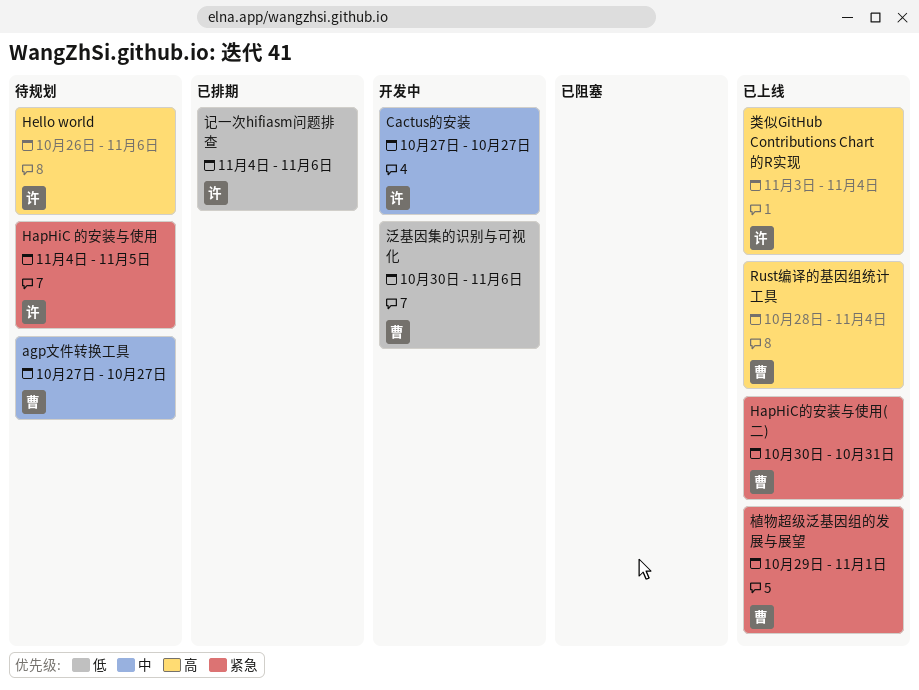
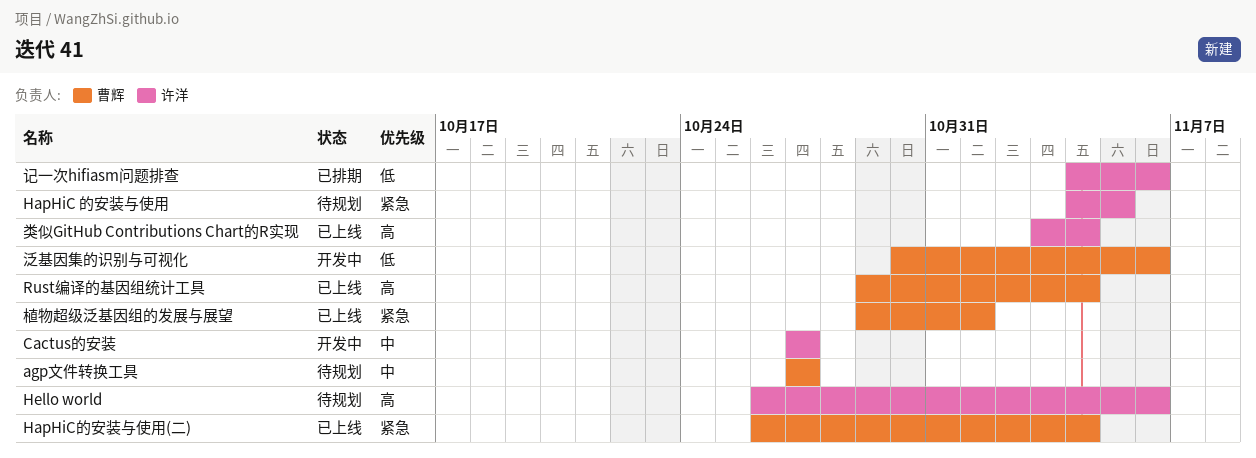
HapHiC的安装与使用(二), start: Oct 30 -> Oct 26
HapHiC的安装与使用(二), due: Oct 31 -> Nov 4
Rust编译的基因组统计工具, start: Oct 28 -> Oct 29

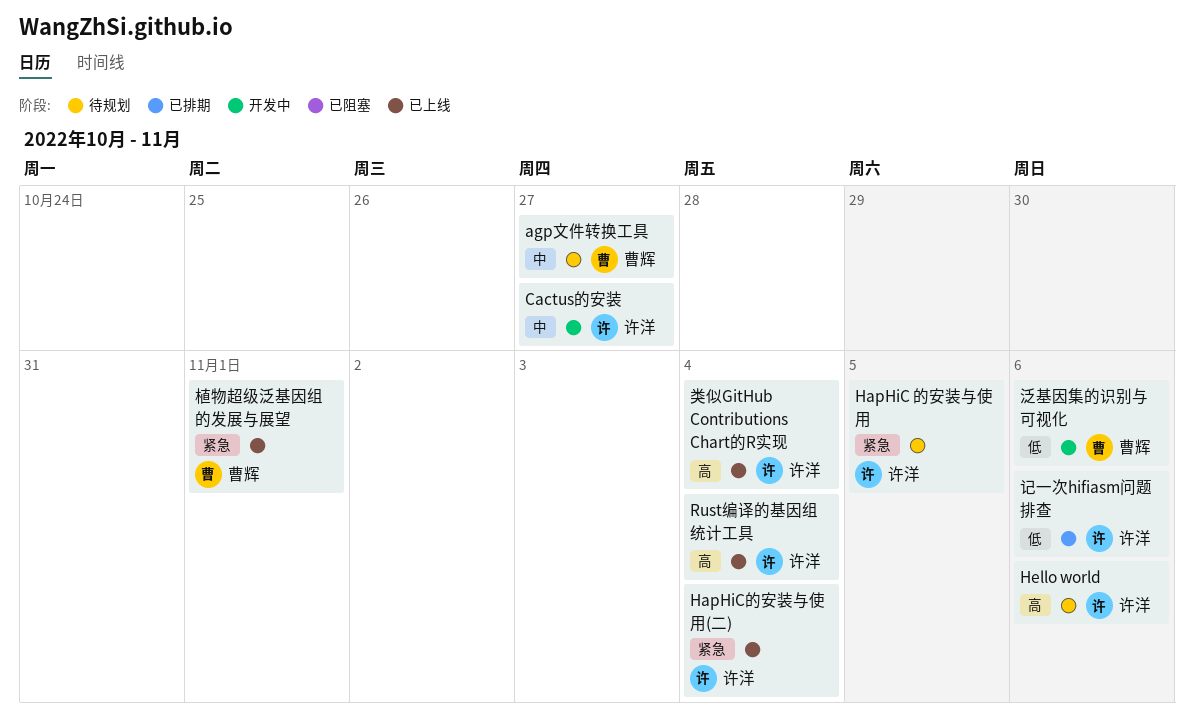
HapHiC的安装与使用(二), owner: 曹辉 -> 许洋
Rust编译的基因组统计工具, owner: 曹辉 -> 许洋

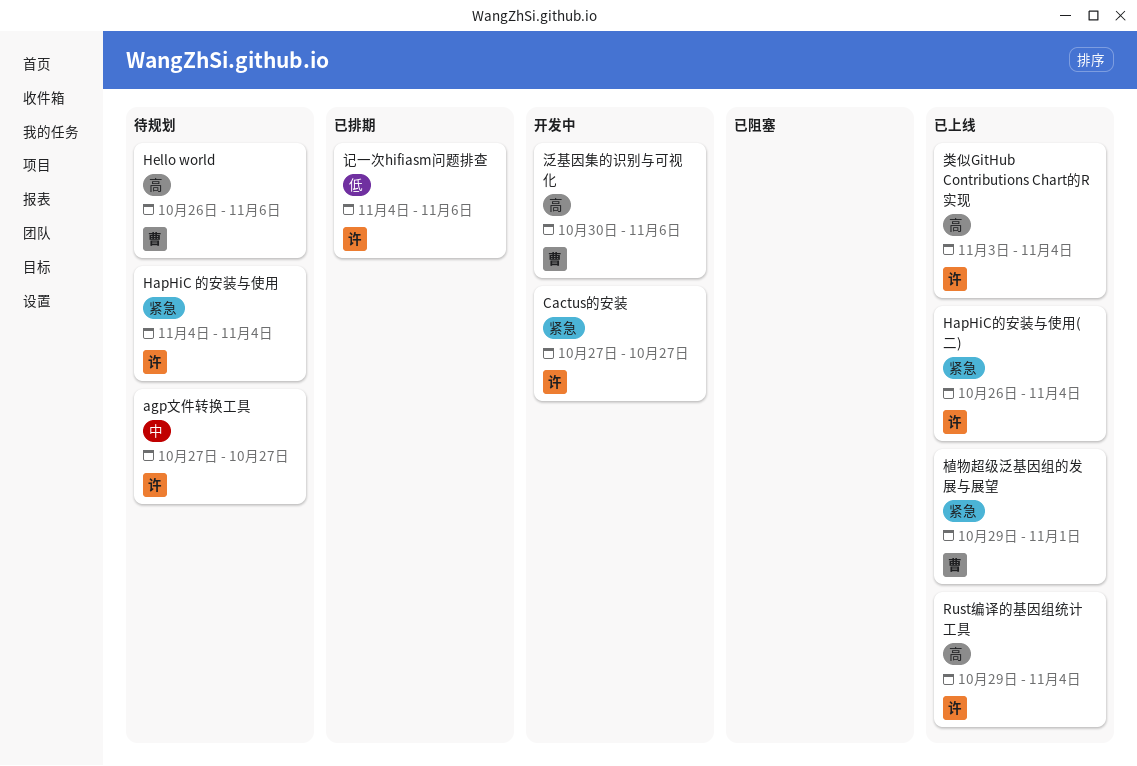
agp文件转换工具, owner: 曹辉 -> 许洋
Cactus的安装, priority: 中 -> 紧急
HapHiC 的安装与使用, due: Nov 5 -> Nov 4
Hello world, owner: 许洋 -> 曹辉
泛基因集的识别与可视化, priority: 低 -> 高

